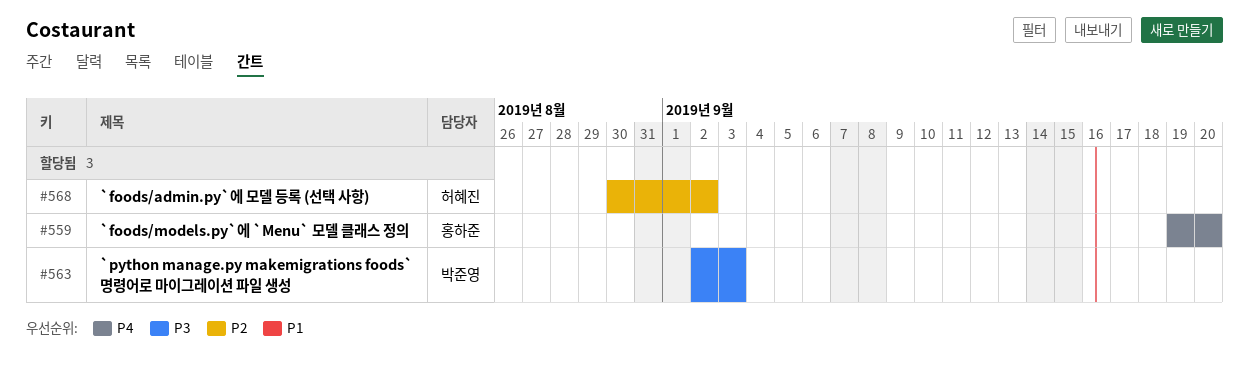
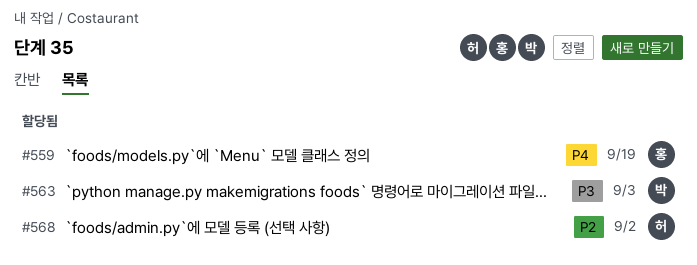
#559, due: Sep 20 -> Sep 19

